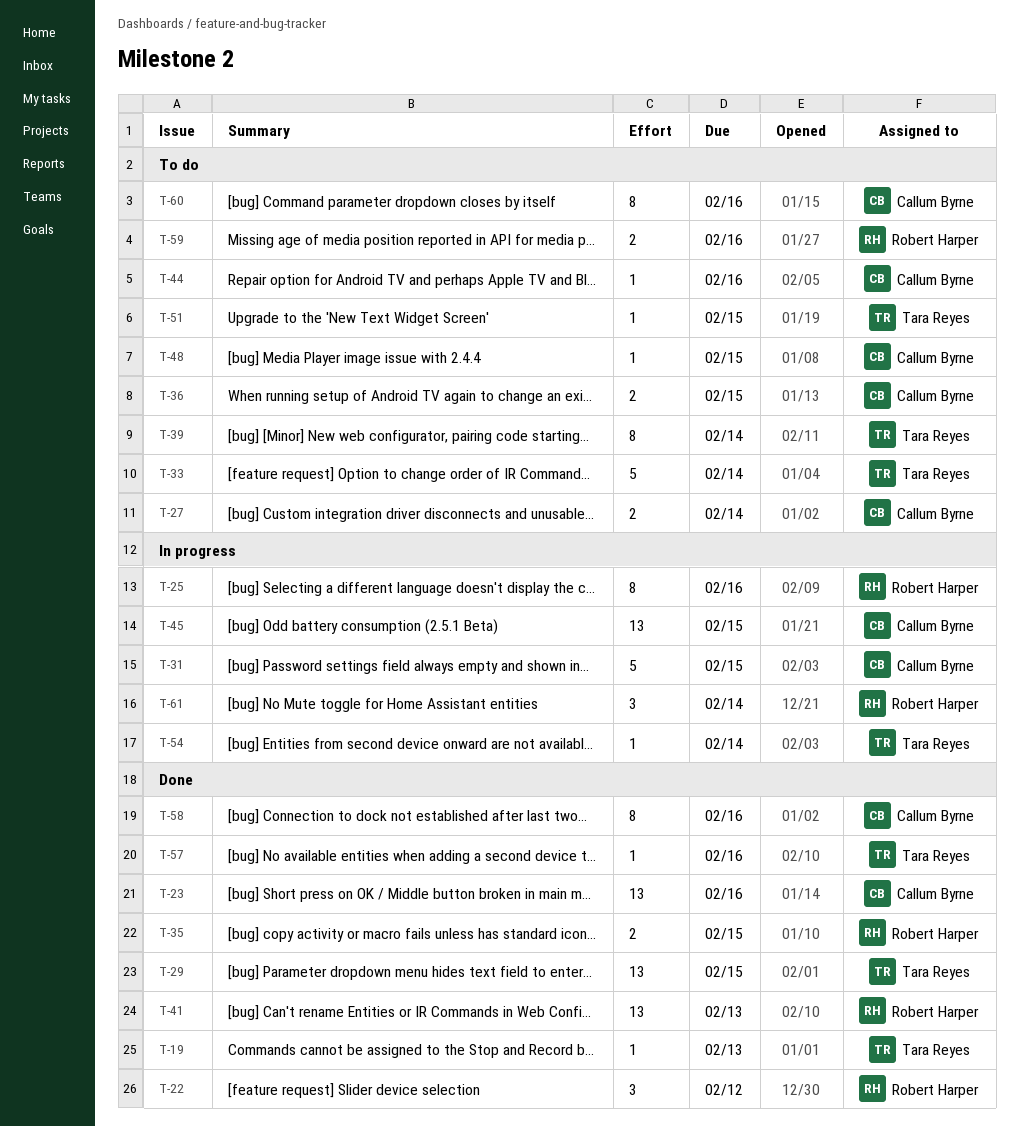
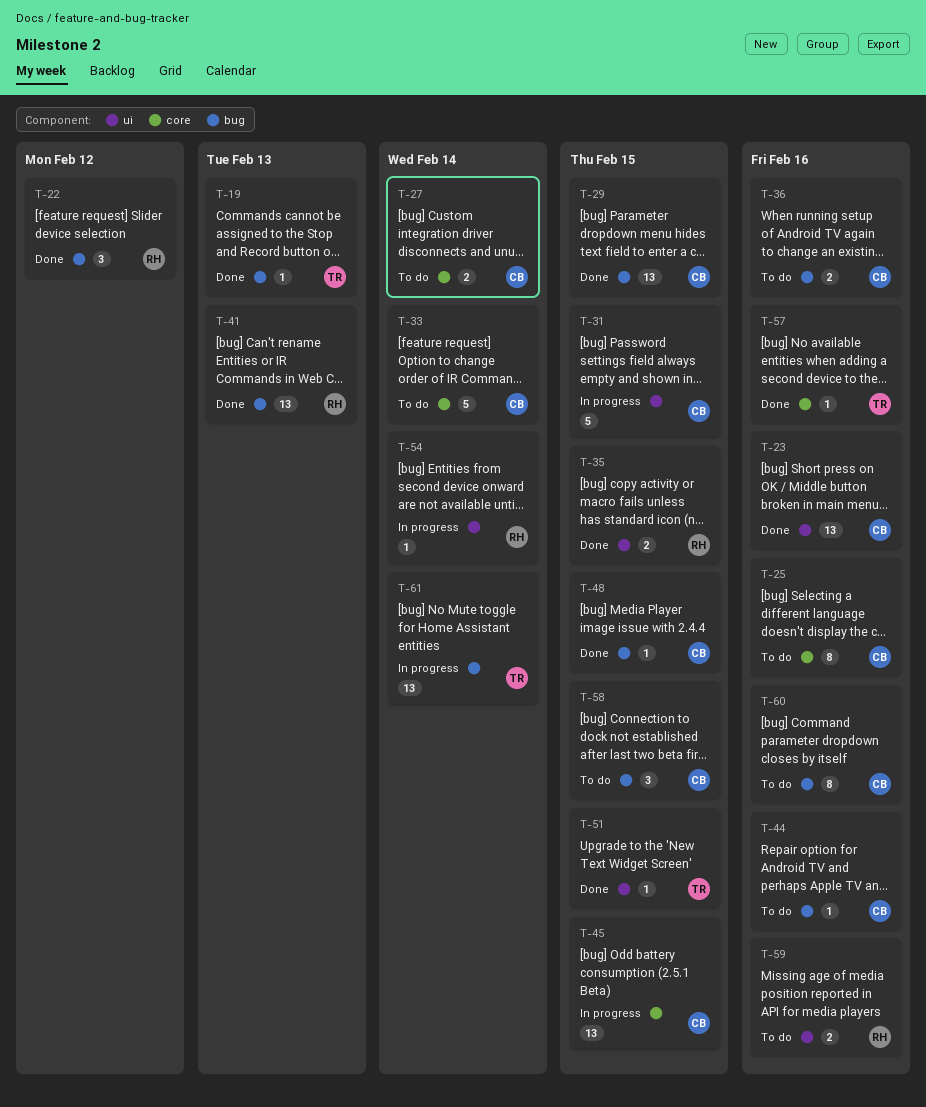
T-25, status: In progress -> To do
T-25, owner: Robert Harper -> Callum Byrne
T-29, owner: Tara Reyes -> Callum Byrne
T-33, owner: Tara Reyes -> Callum Byrne
T-36, due: Feb 15 -> Feb 16
T-39: present -> none
T-48, status: To do -> Done
T-51, status: To do -> Done
T-54, owner: Tara Reyes -> Robert Harper
T-58, status: Done -> To do
T-58, estimate: 8 -> 3
T-58, due: Feb 16 -> Feb 15
T-61, owner: Robert Harper -> Tara Reyes
T-61, estimate: 3 -> 13

